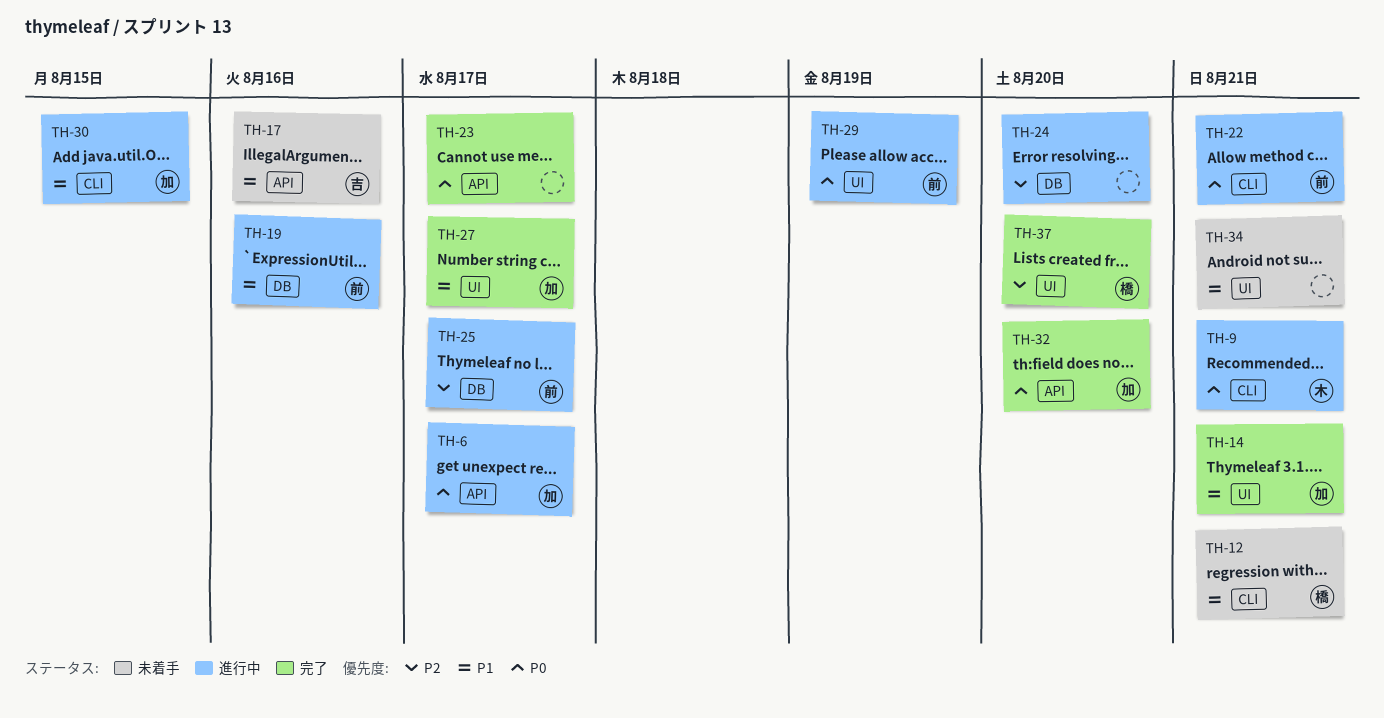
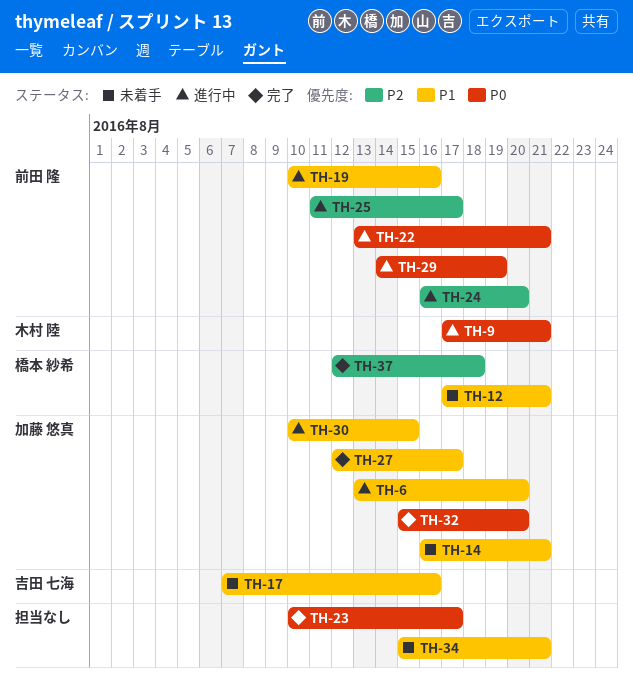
TH-6, priority: P0 -> P1
TH-6, due: Aug 17 -> Aug 20
TH-14, status: 完了 -> 未着手
TH-24, owner: none -> 前田 隆
TH-37, due: Aug 20 -> Aug 18

